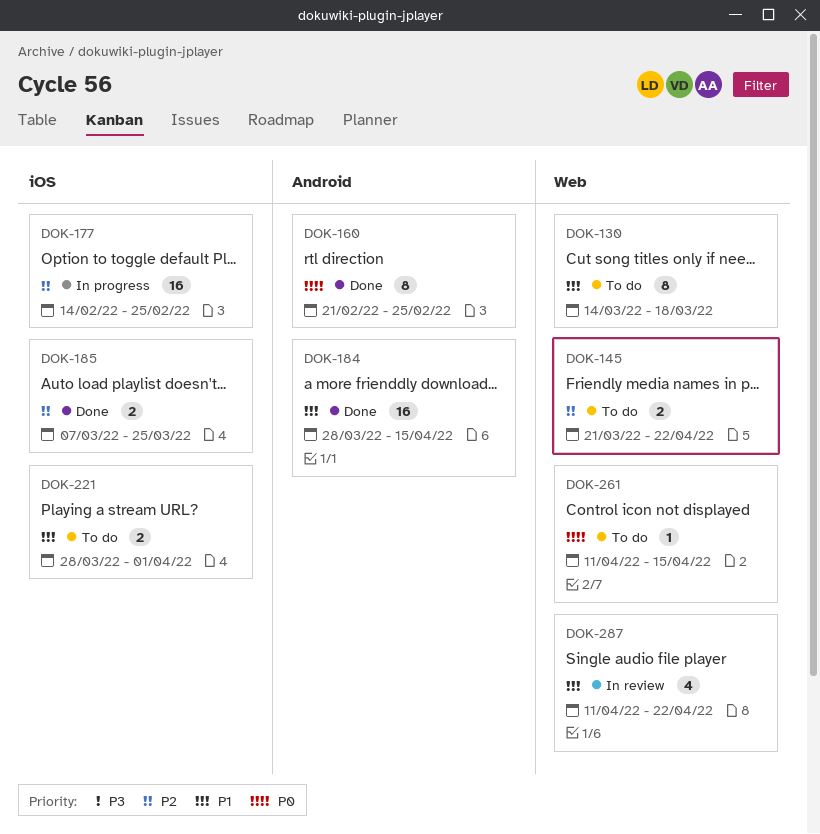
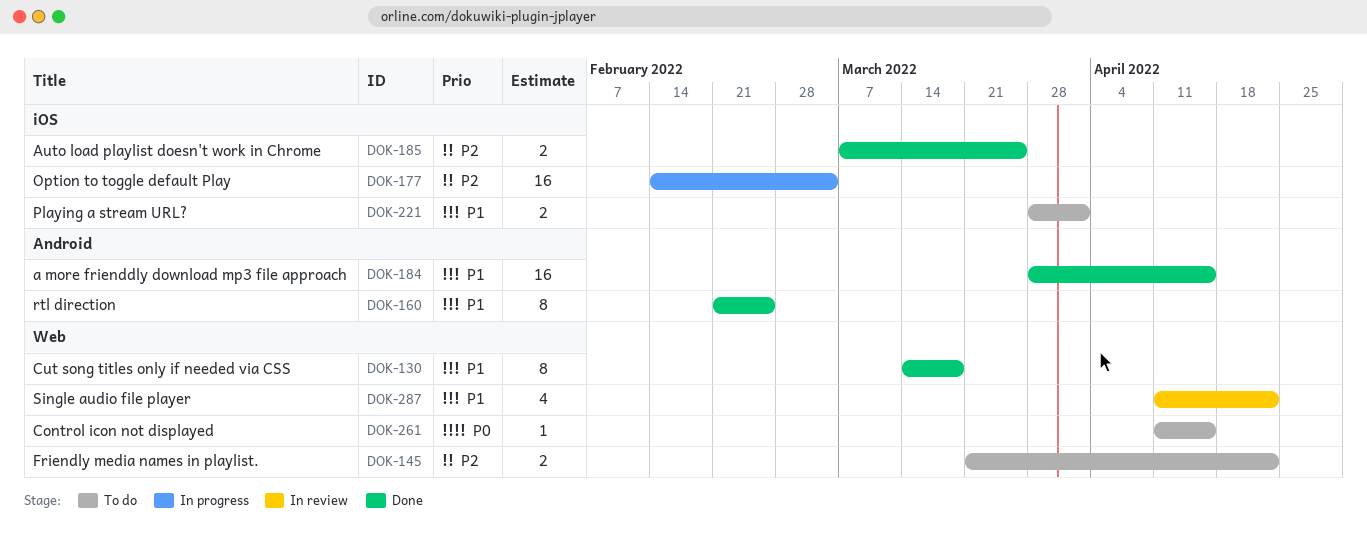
DOK-130, status: To do -> Done
DOK-160, priority: P0 -> P1
DOK-177, due: Feb 25 -> Mar 4

